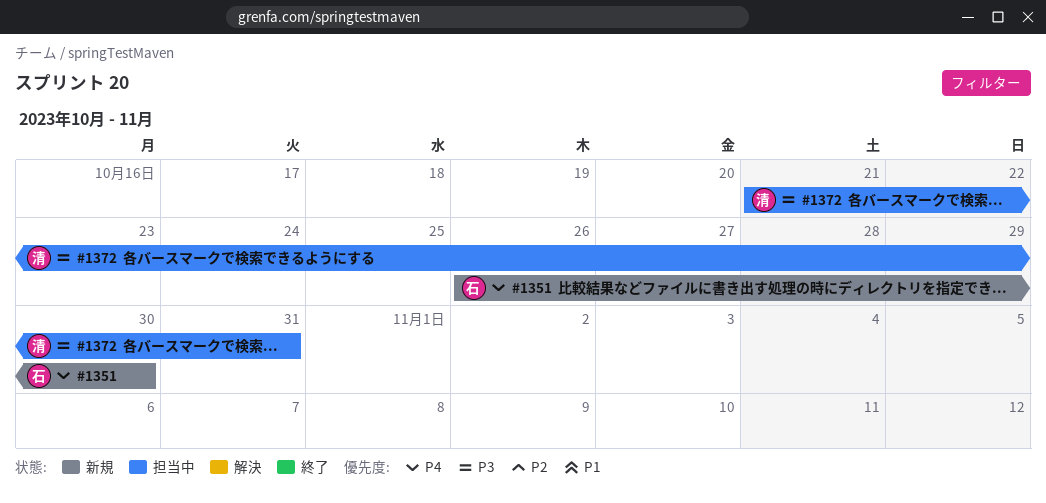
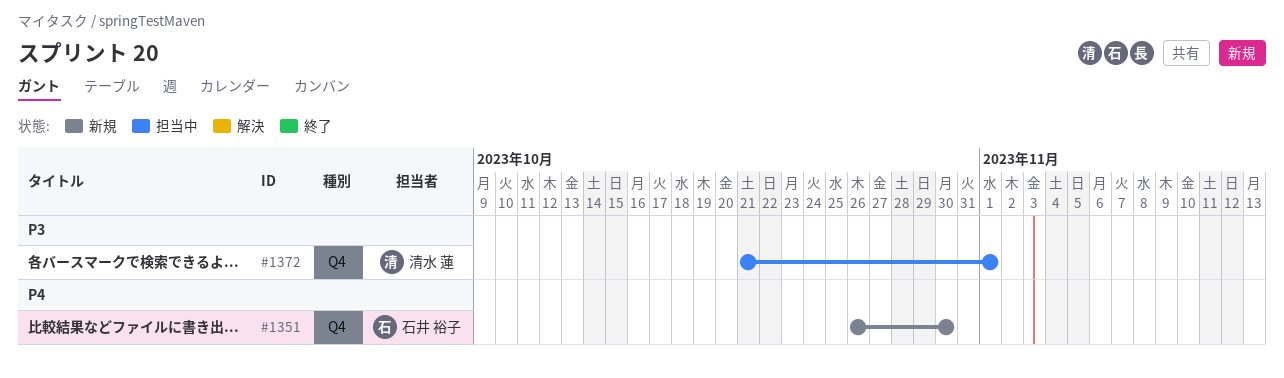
#1372, due: Oct 31 -> Nov 1

